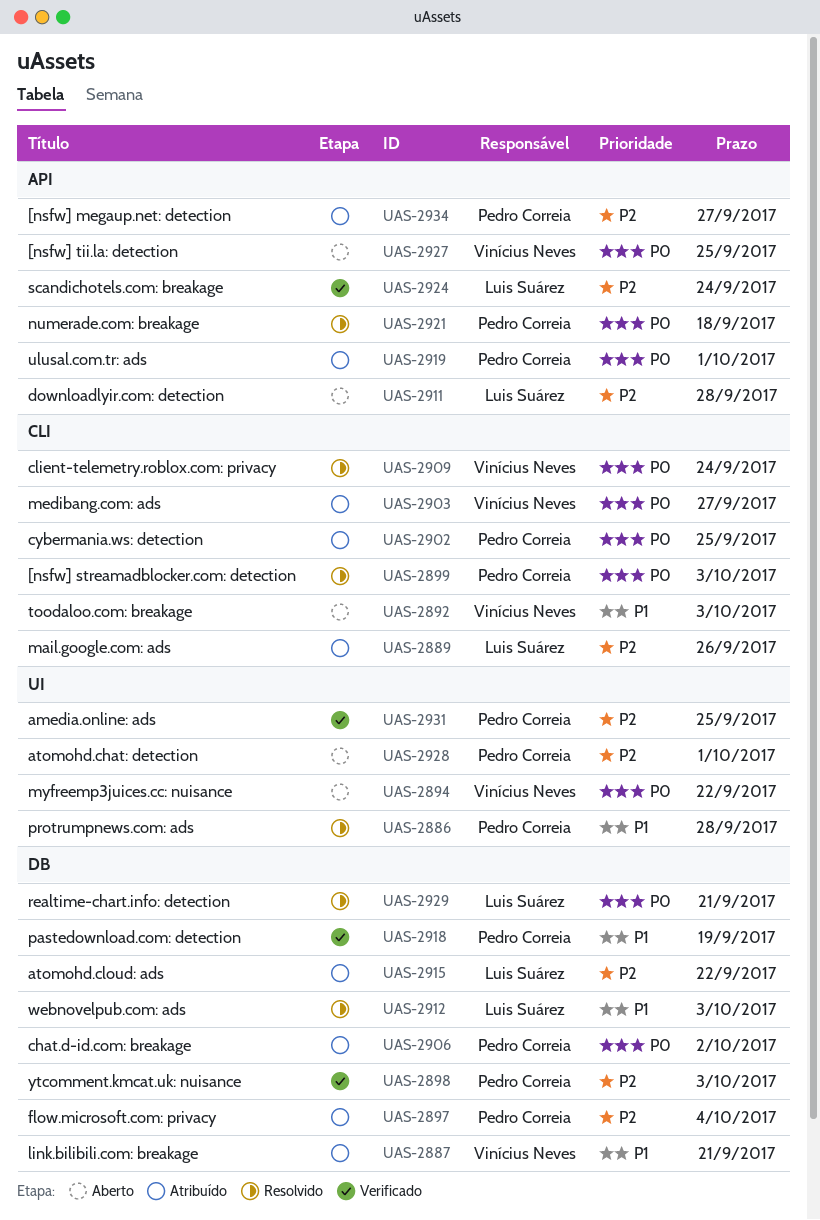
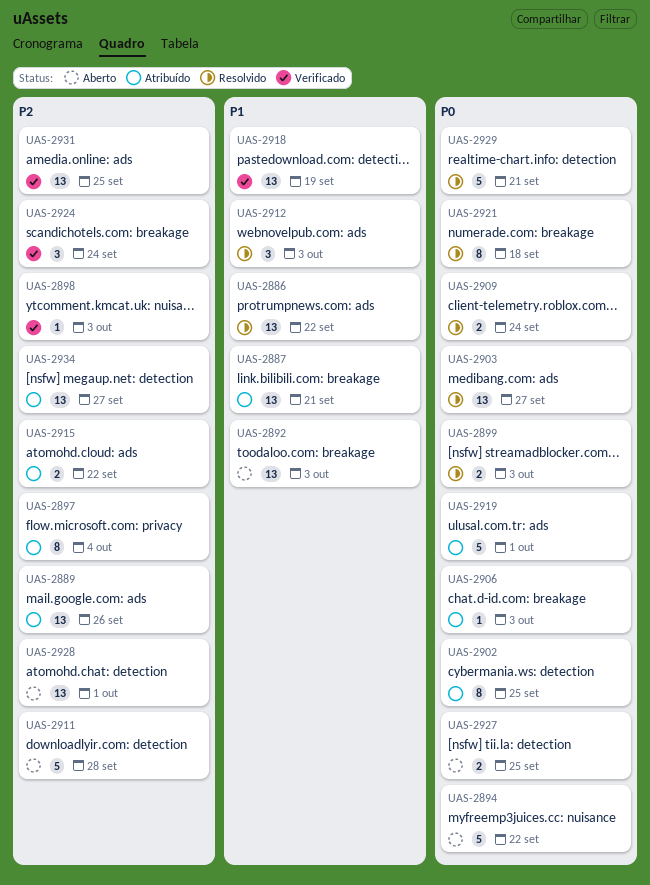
UAS-2886, due: Sep 28 -> Sep 22
UAS-2903, status: Atribuído -> Resolvido
UAS-2906, due: Oct 2 -> Oct 3

